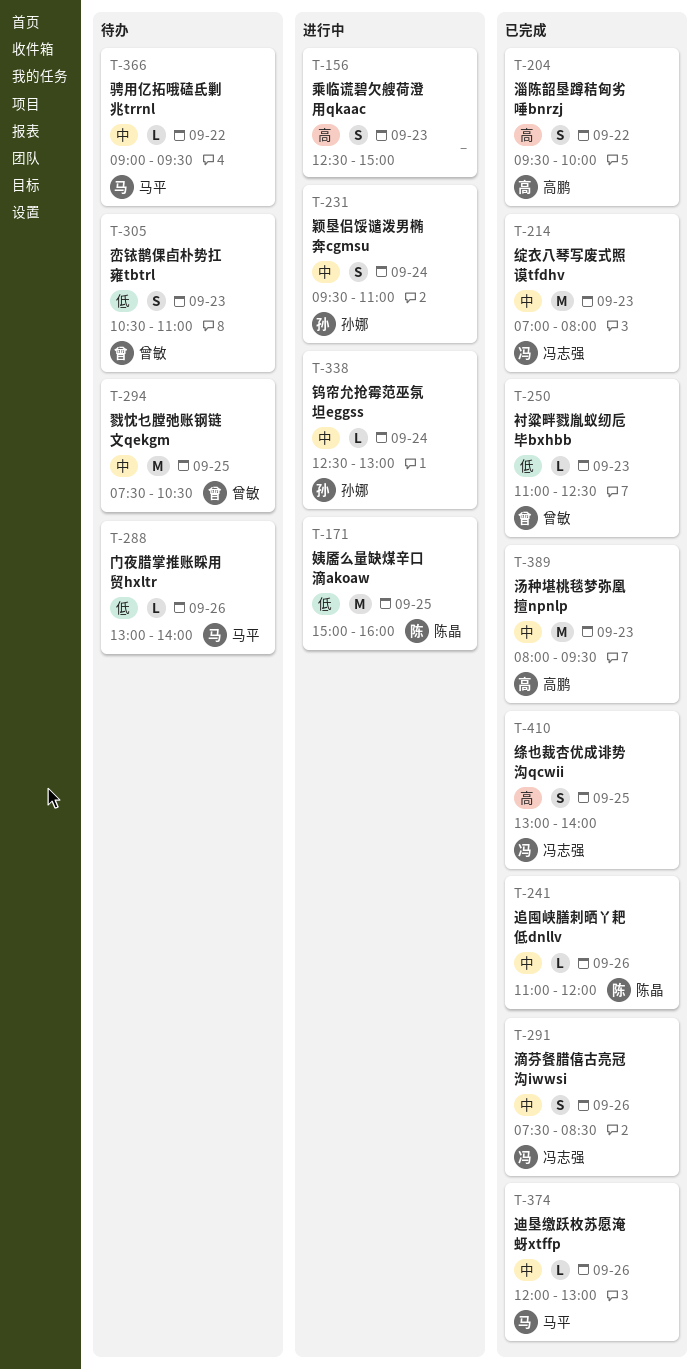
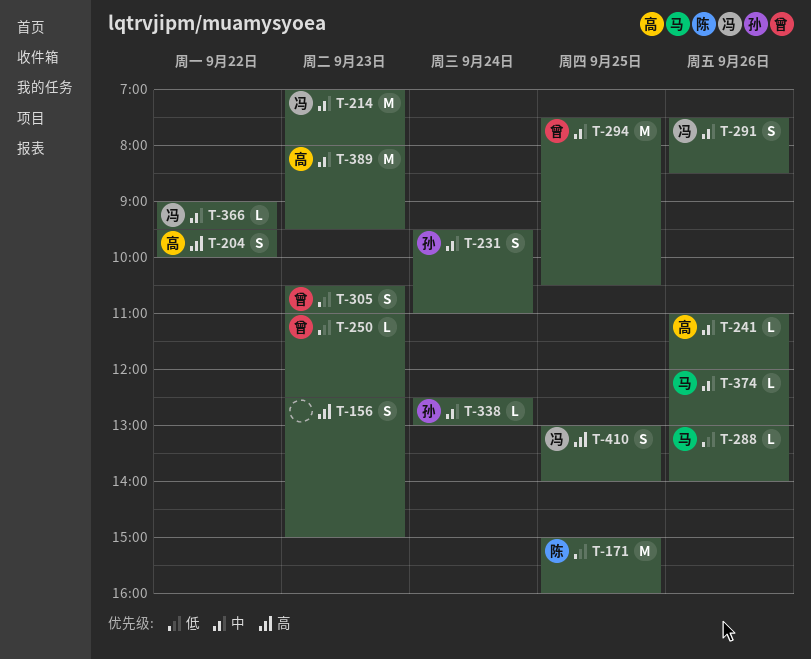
T-241, owner: 陈晶 -> 高鹏
T-366, owner: 马平 -> 冯志强

